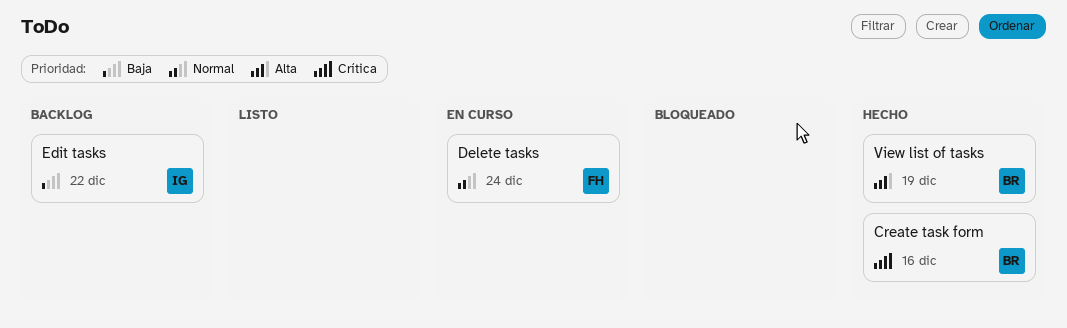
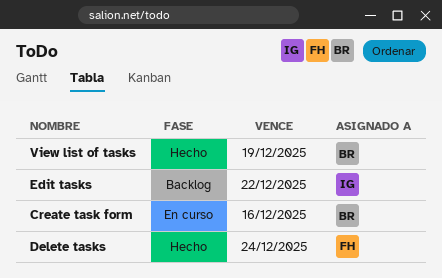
Create task form, status: Hecho -> En curso
Delete tasks, status: En curso -> Hecho

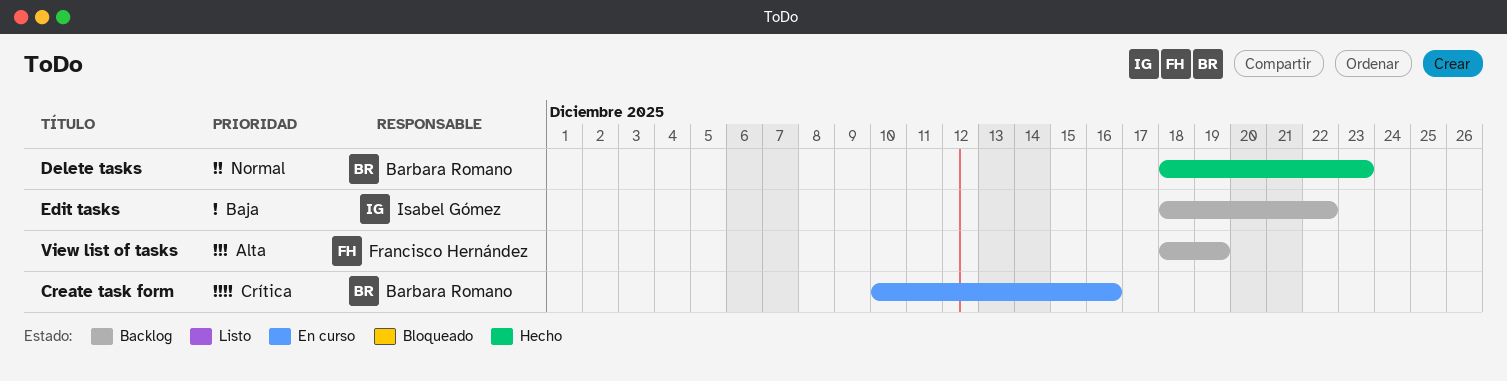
Delete tasks, owner: Francisco Hernández -> Barbara Romano
Delete tasks, due: Dec 24 -> Dec 23
View list of tasks, status: Hecho -> Backlog
View list of tasks, owner: Barbara Romano -> Francisco Hernández

